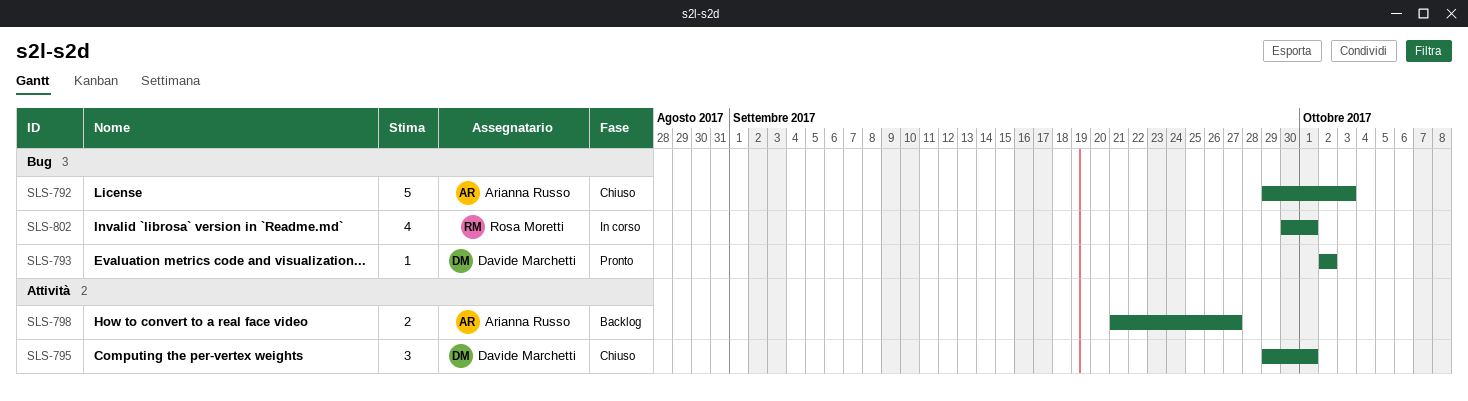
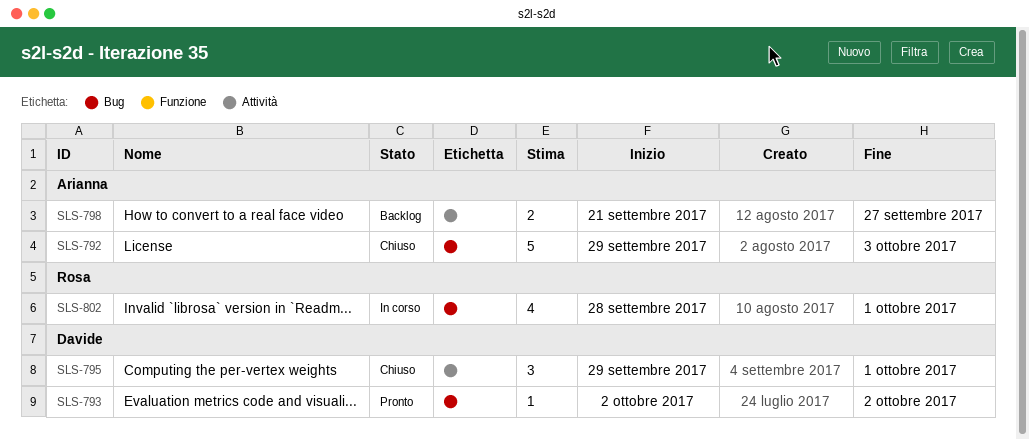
SLS-802, start: Sep 30 -> Sep 28

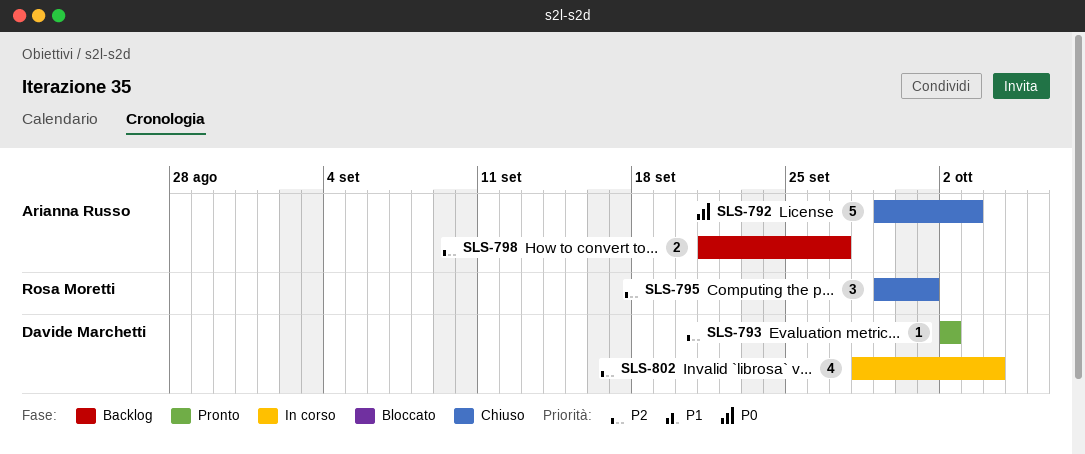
SLS-795, owner: Davide Marchetti -> Rosa Moretti
SLS-802, owner: Rosa Moretti -> Davide Marchetti
SLS-802, due: Oct 1 -> Oct 4

